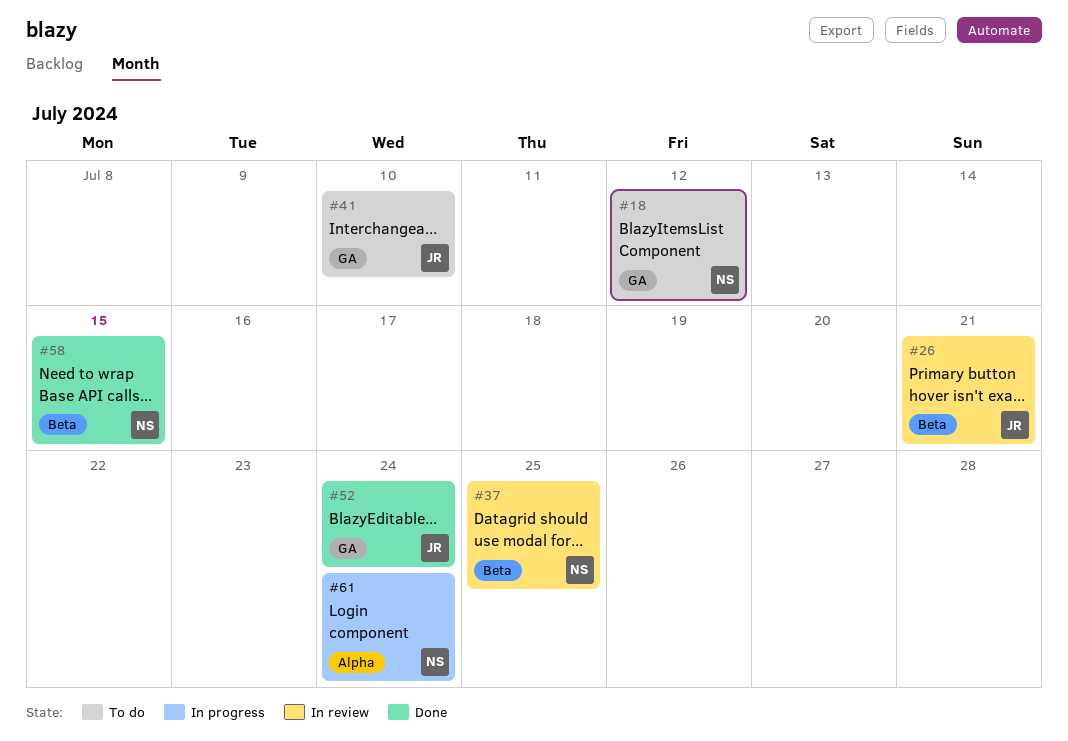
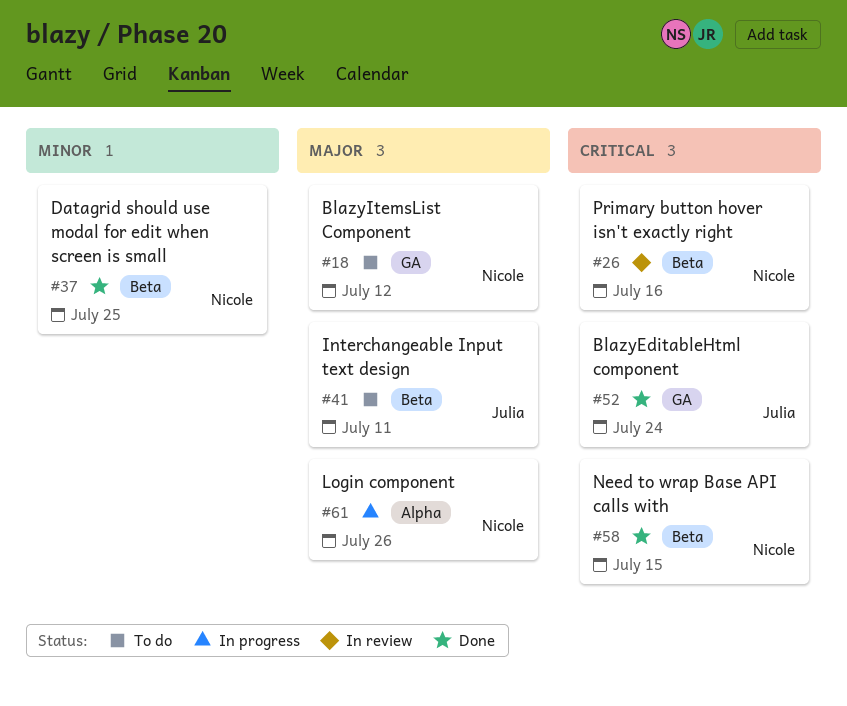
#26, owner: Julia -> Nicole
#26, due: Jul 21 -> Jul 16
#37, status: In review -> Done
#41, label: GA -> Beta
#41, due: Jul 10 -> Jul 11
#61, due: Jul 24 -> Jul 26

